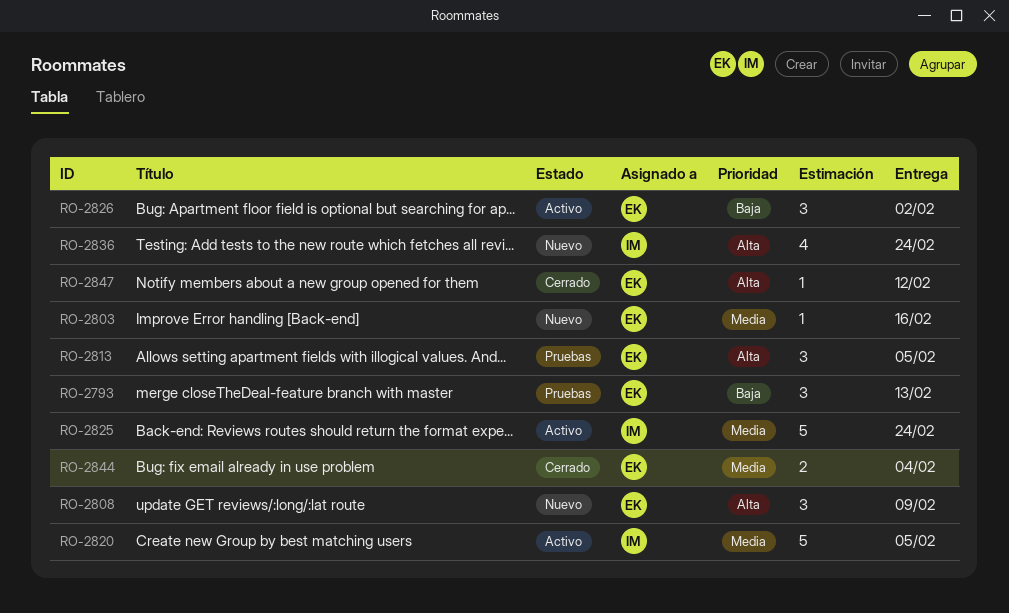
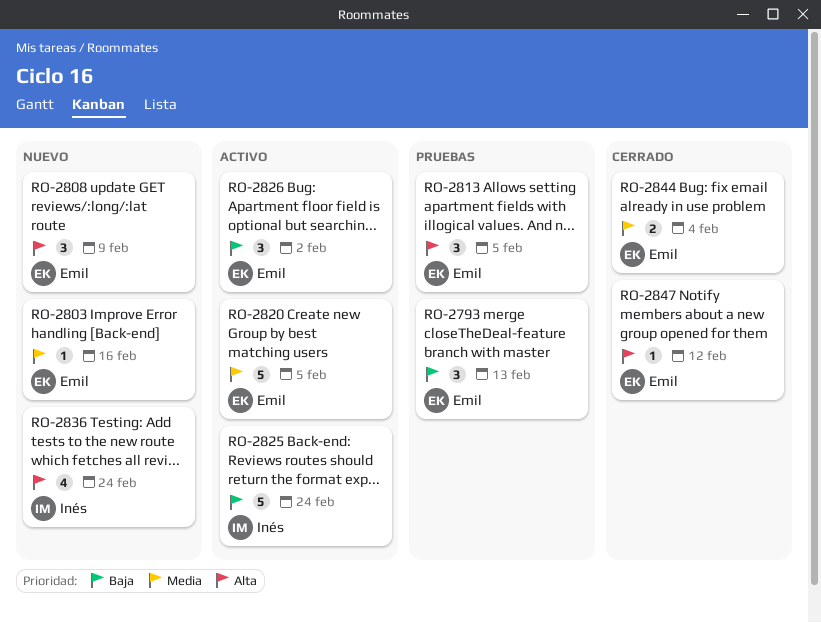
RO-2820, owner: Inés -> Emil
RO-2825, priority: Media -> Baja

